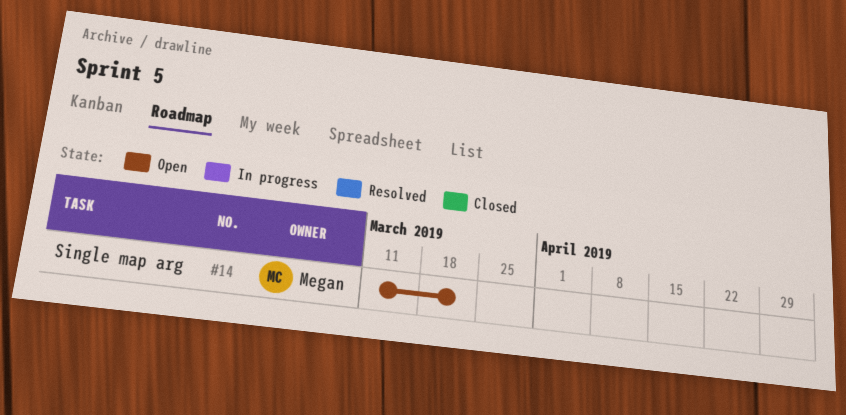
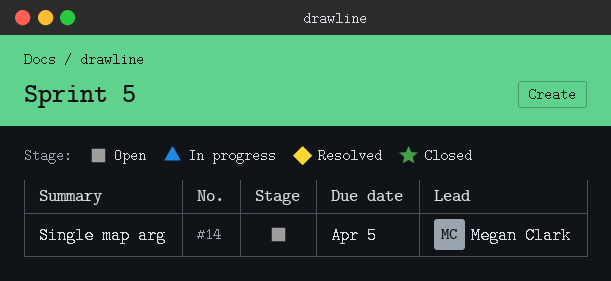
#14, due: Mar 22 -> Apr 5

